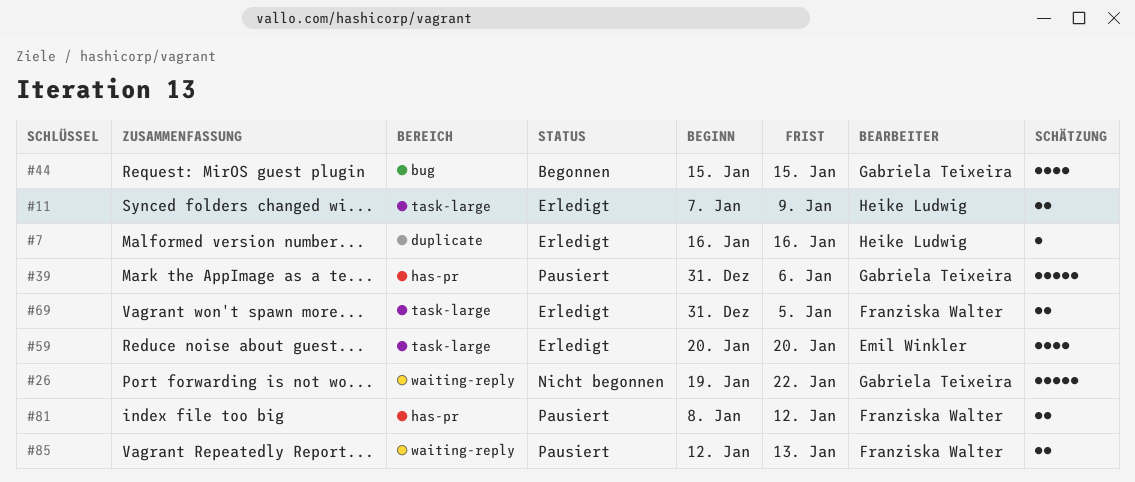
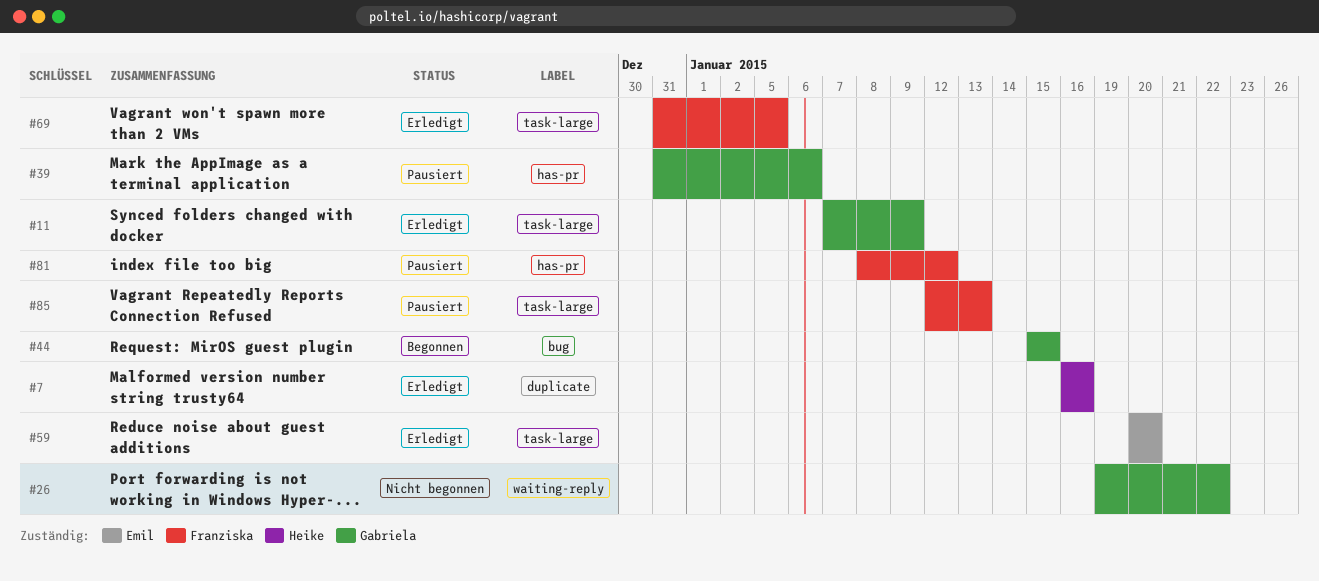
#11, owner: Heike Ludwig -> Gabriela Teixeira
#85, label: waiting-reply -> task-large

